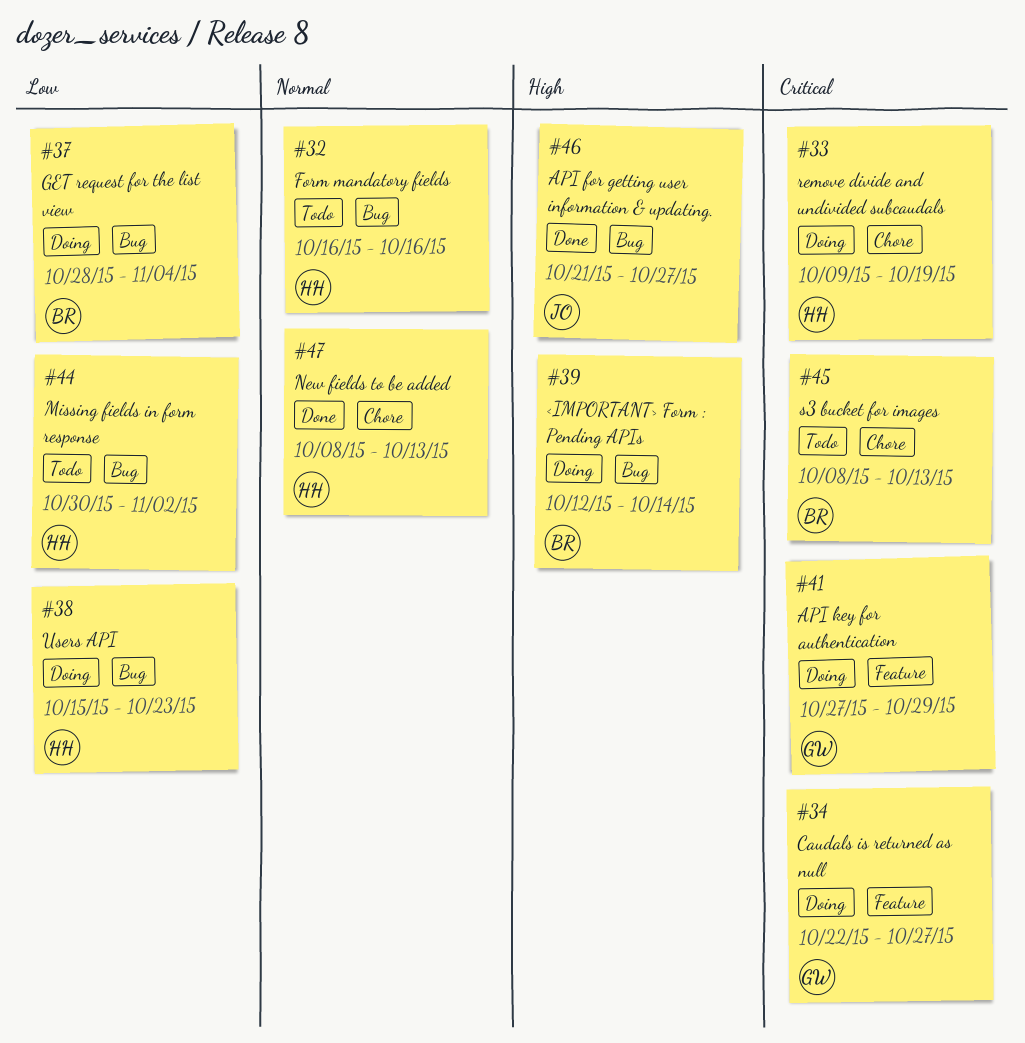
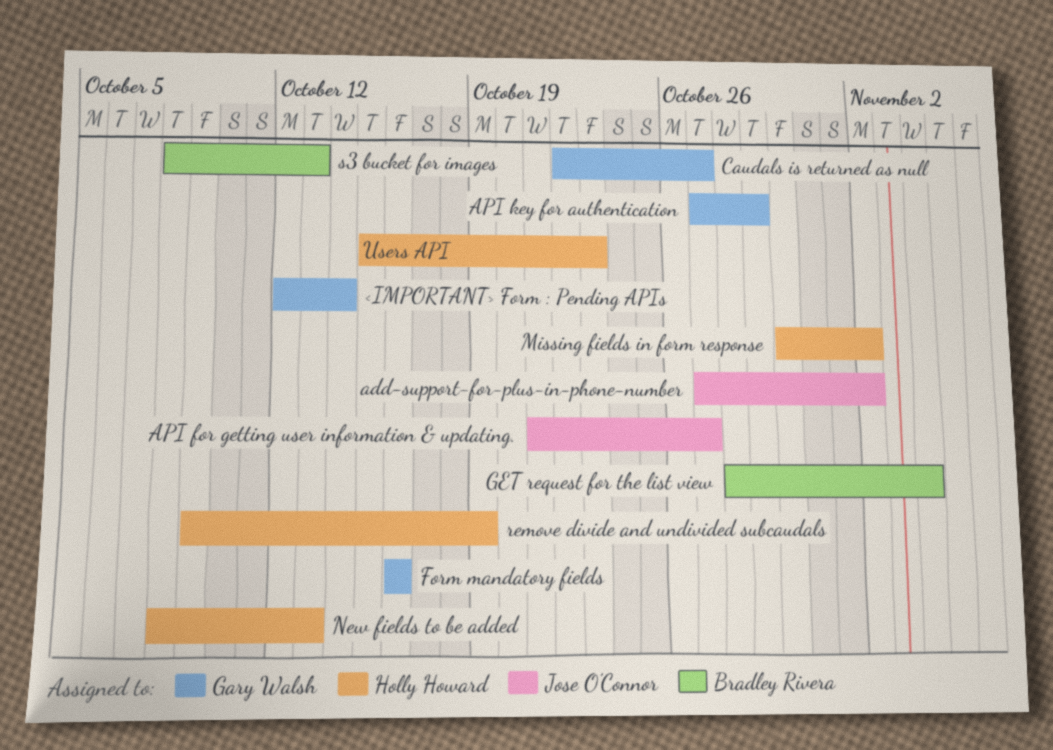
<IMPORTANT> Form : Pending APIs, owner: Bradley Rivera -> Gary Walsh
add-support-for-plus-in-phone-number: none -> present
Form mandatory fields, owner: Holly Howard -> Gary Walsh

